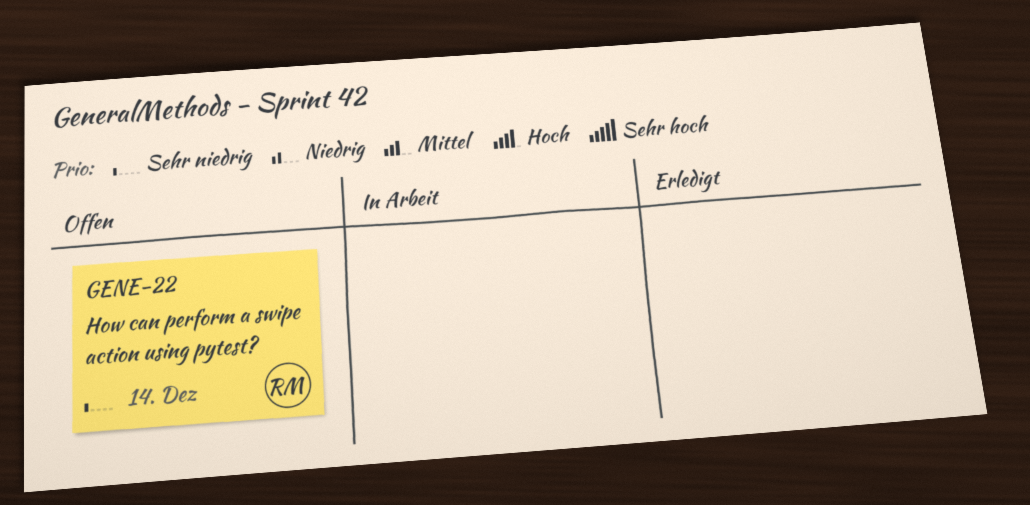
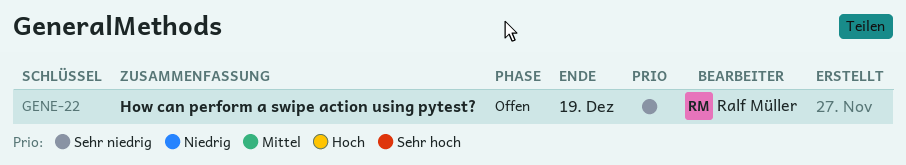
GENE-22, due: Dec 14 -> Dec 19

